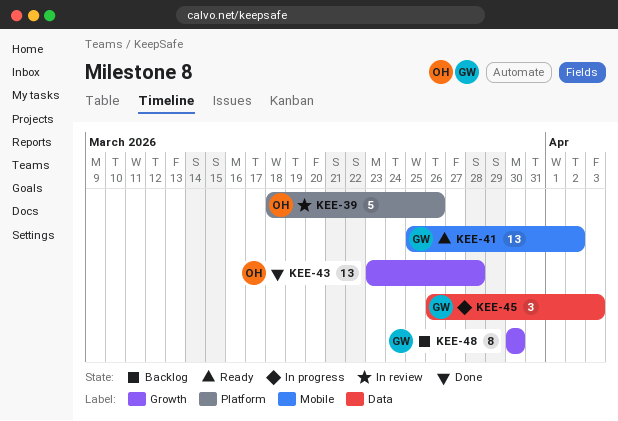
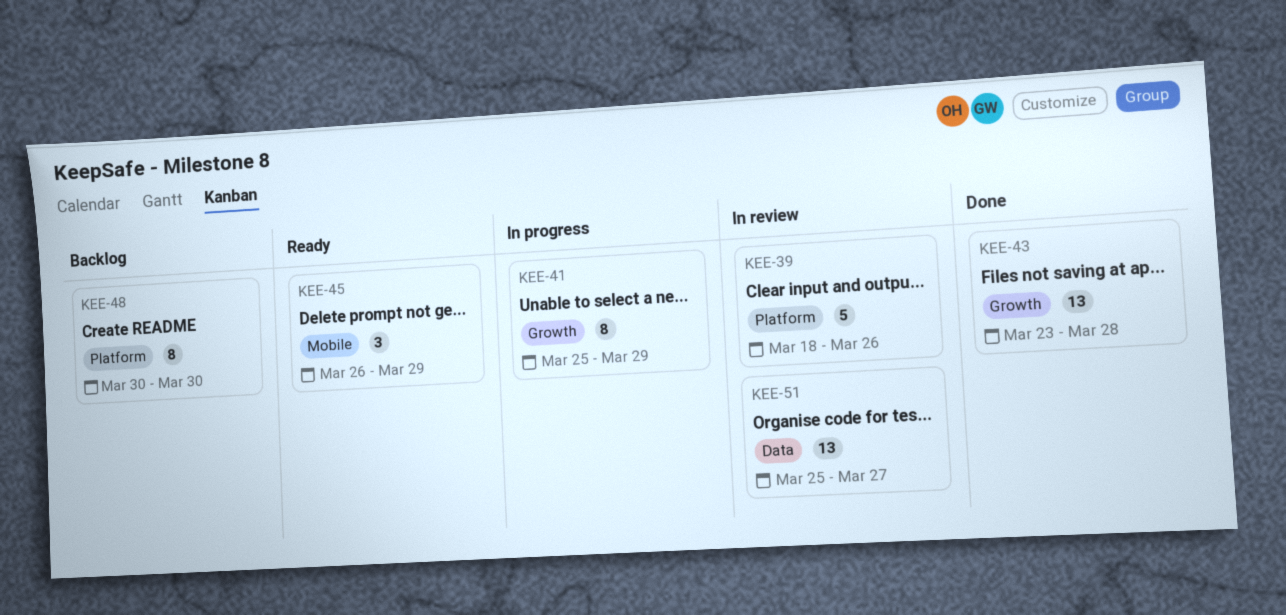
KEE-41, status: Ready -> In progress
KEE-41, label: Mobile -> Growth
KEE-41, estimate: 13 -> 8
KEE-41, due: Apr 2 -> Mar 29
KEE-45, status: In progress -> Ready
KEE-45, label: Data -> Mobile
KEE-45, due: Apr 3 -> Mar 29
KEE-48, label: Growth -> Platform
KEE-51: none -> present

